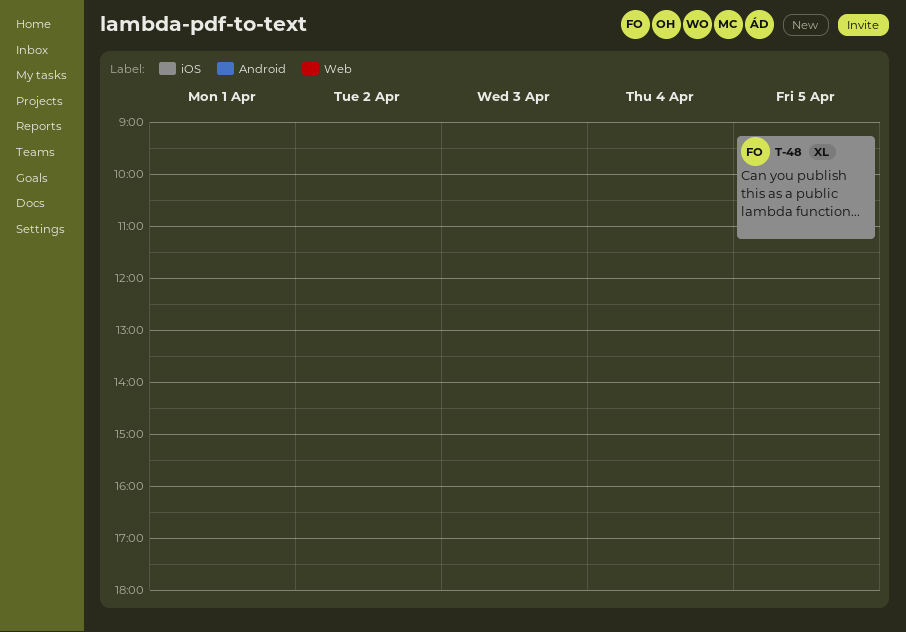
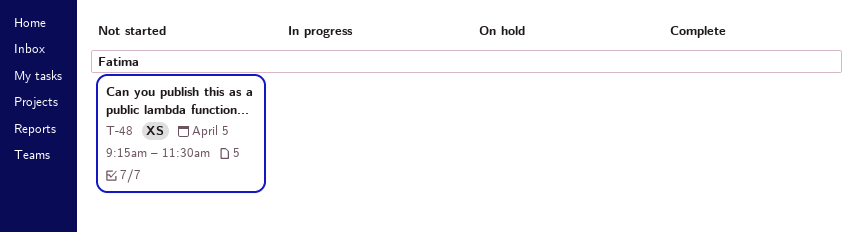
T-48, estimate: XL -> XS
T-48, ends: 11:15 -> 11:30

